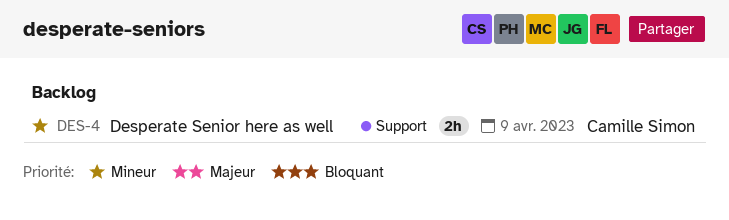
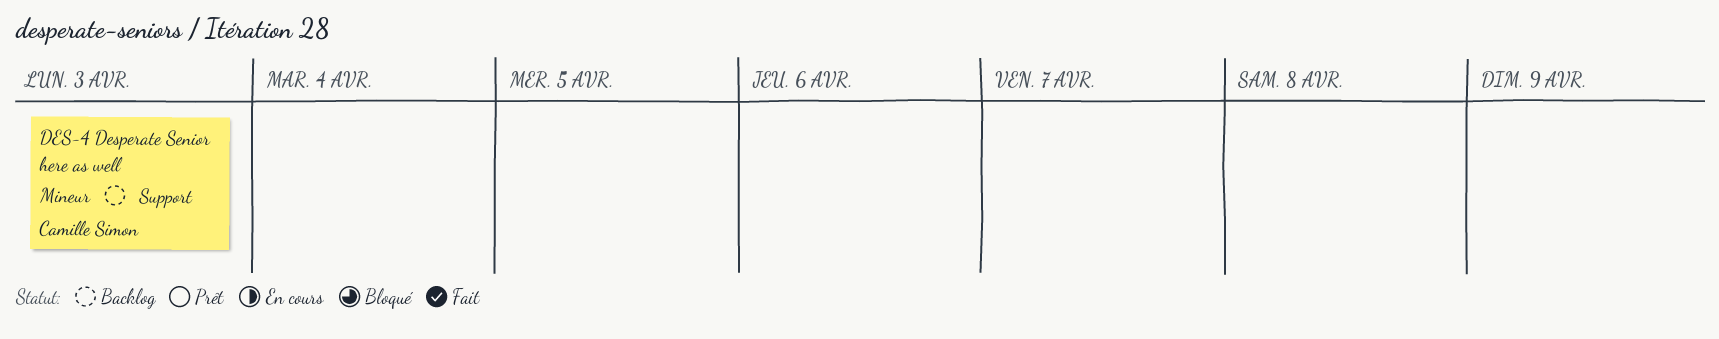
DES-4, due: Apr 9 -> Apr 3

